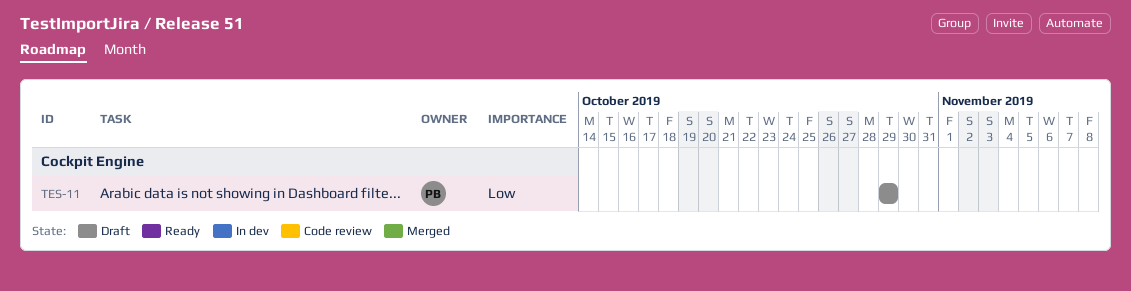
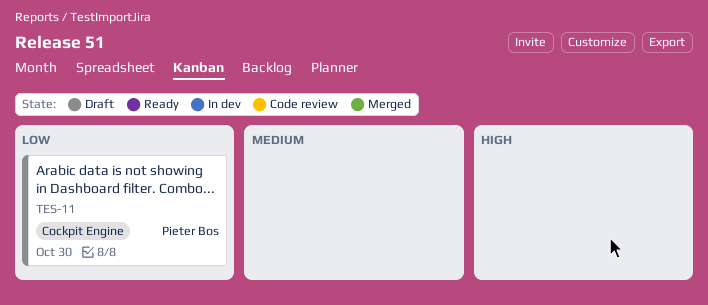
TES-11, due: Oct 29 -> Oct 30

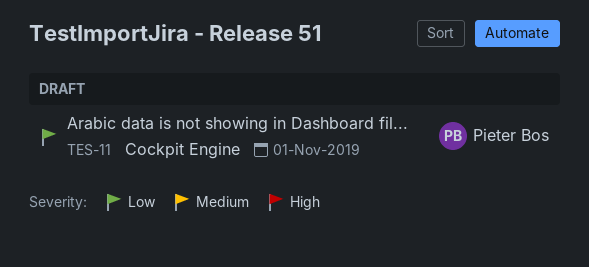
TES-11, due: Oct 30 -> Nov 1

